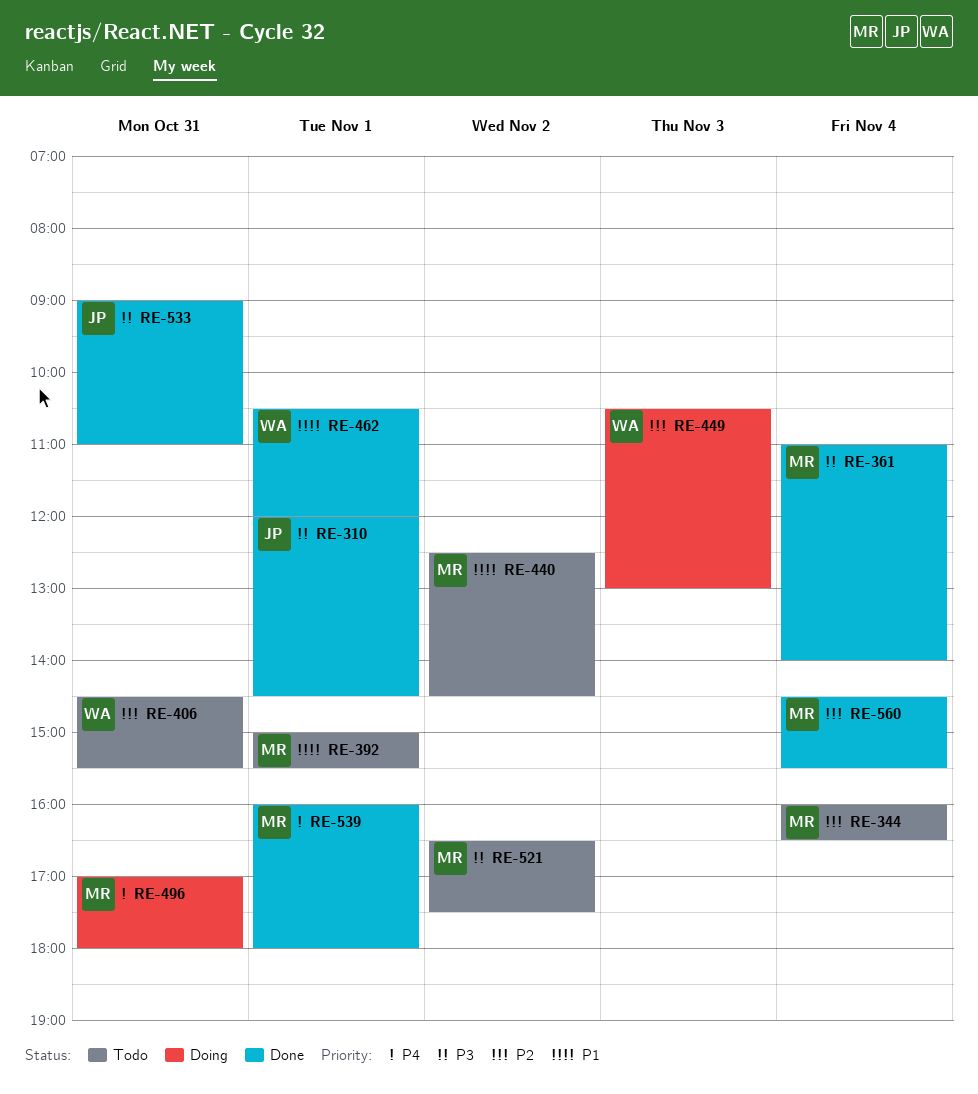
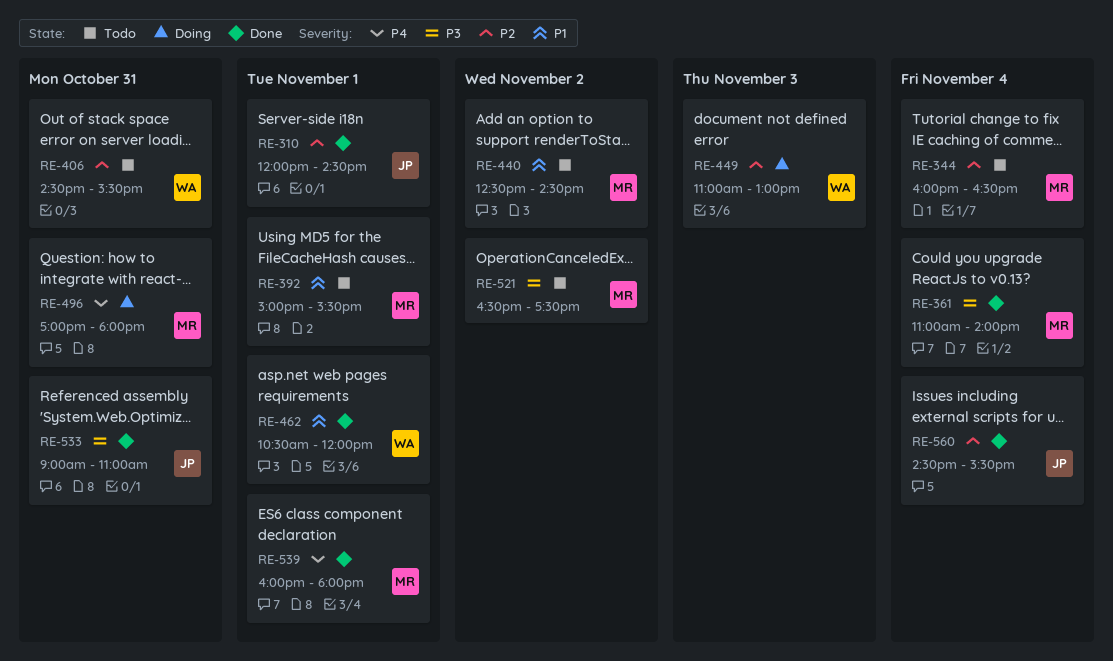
RE-310, priority: P3 -> P2
RE-449, begins: 10:30 -> 11:00
RE-560, owner: MR -> JP

